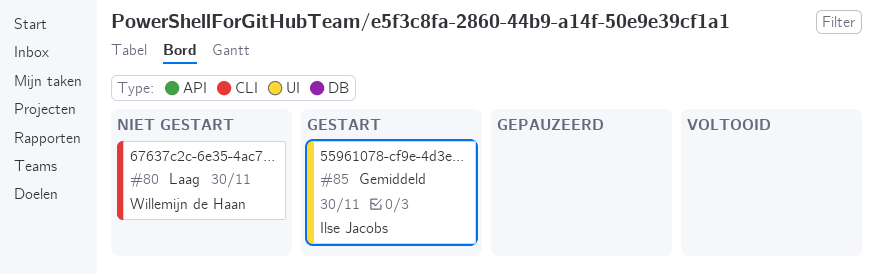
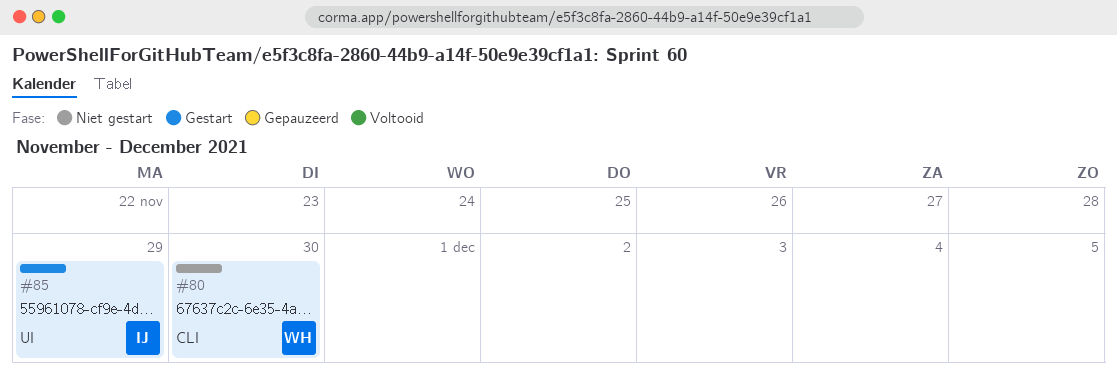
#85, due: Nov 30 -> Nov 29

